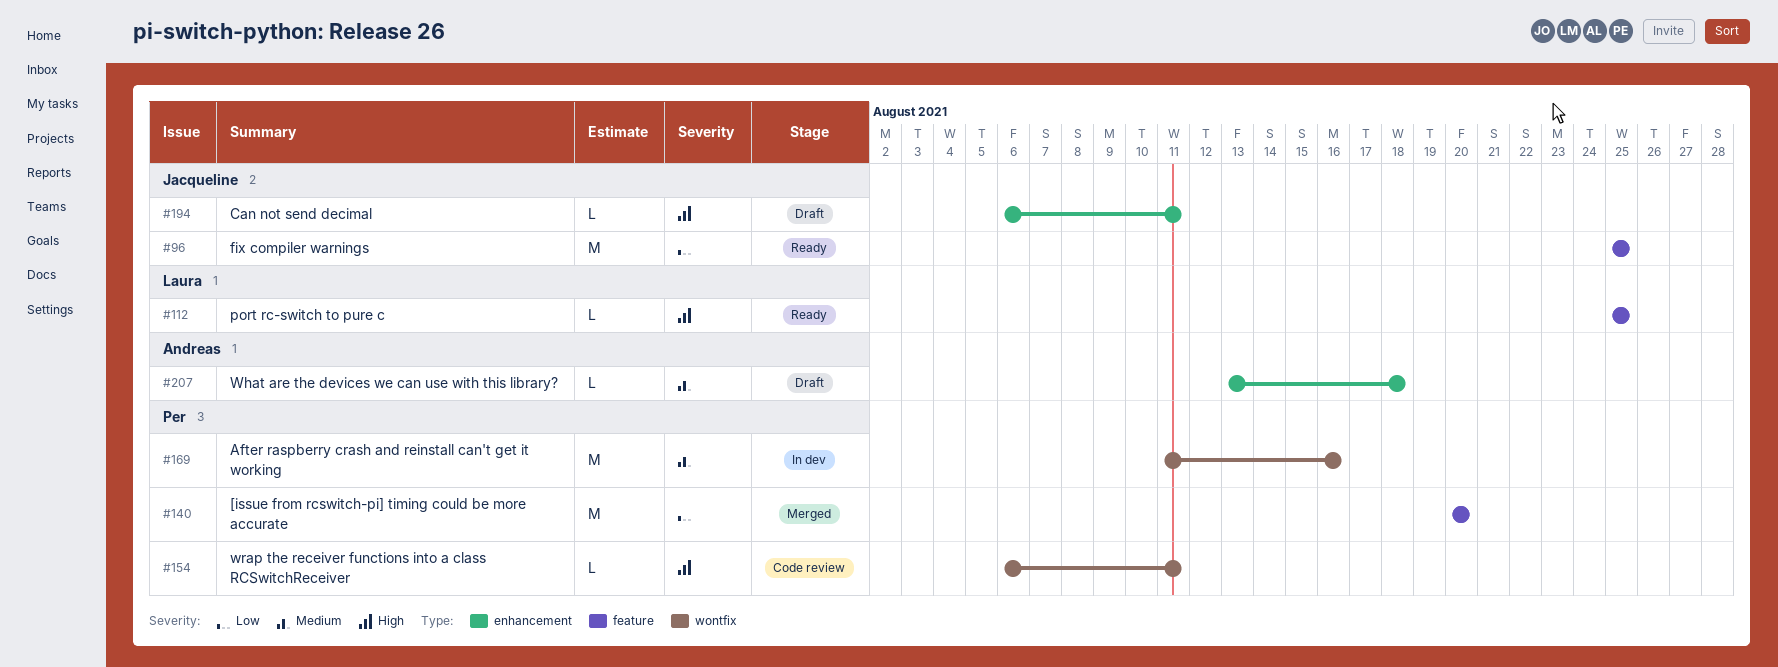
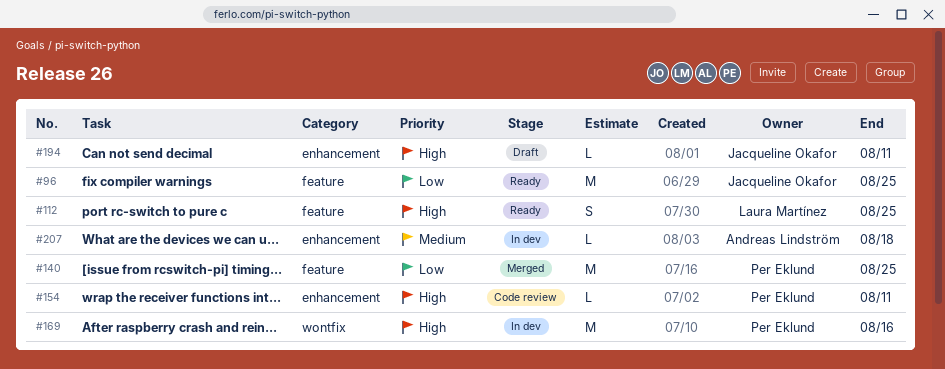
#112, estimate: L -> S
#140, due: Aug 20 -> Aug 25
#154, label: wontfix -> enhancement
#169, priority: Medium -> High
#207, status: Draft -> In dev

